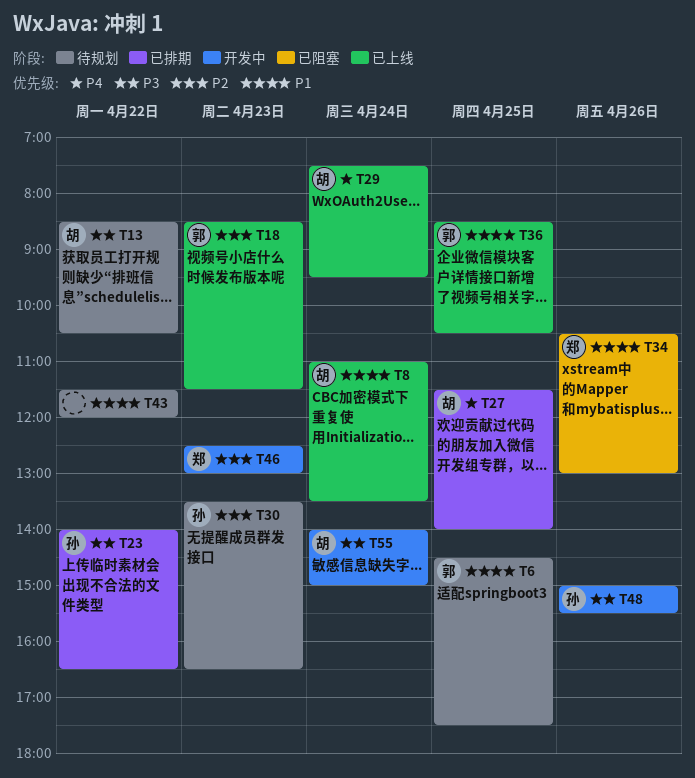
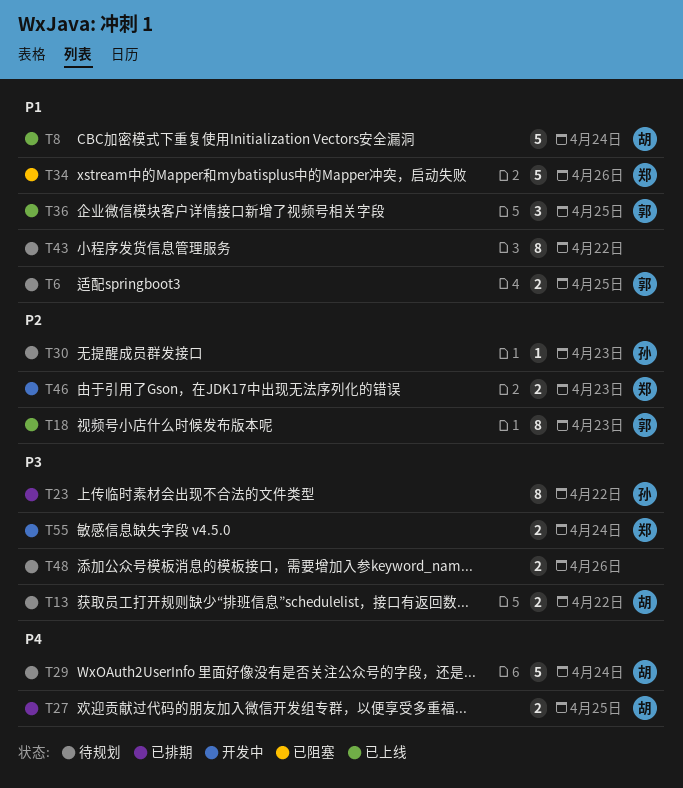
T29, status: 已上线 -> 待规划
T48, status: 开发中 -> 待规划
T48, owner: 孙 -> none
T55, owner: 胡 -> 郑

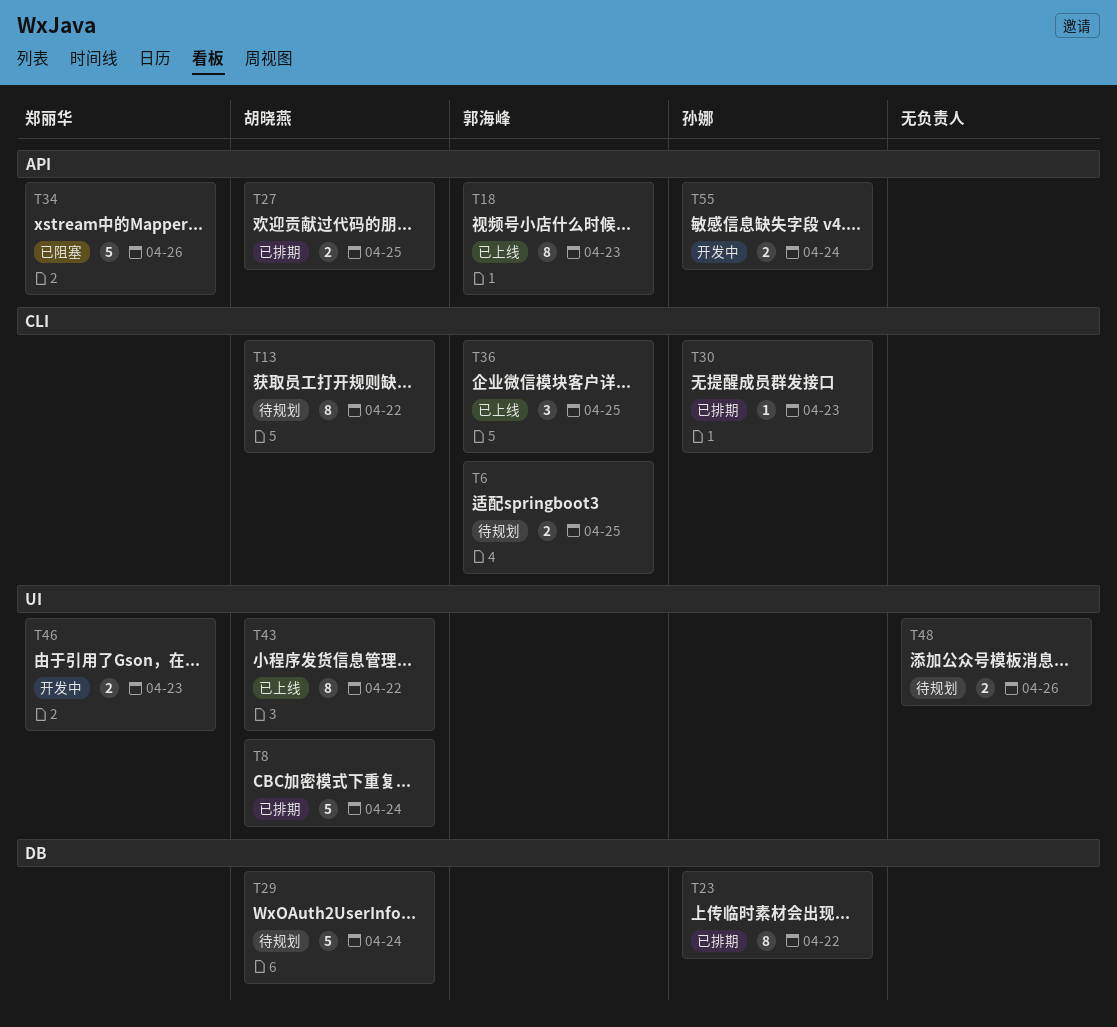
T8, status: 已上线 -> 已排期
T13, estimate: 2 -> 8
T30, status: 待规划 -> 已排期
T43, status: 待规划 -> 已上线
T43, owner: none -> 胡晓燕
T55, owner: 郑丽华 -> 孙娜

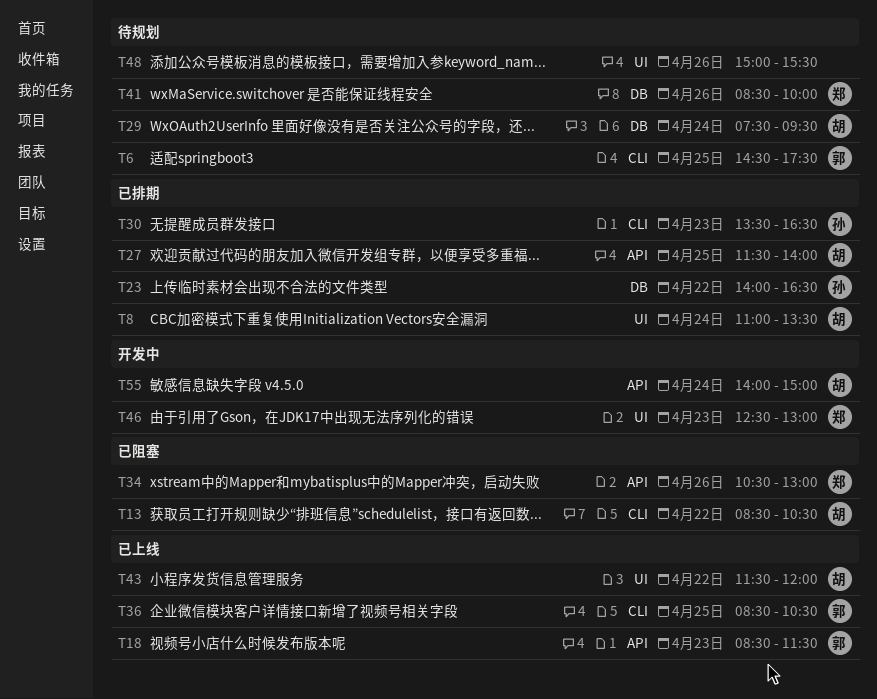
T13, status: 待规划 -> 已阻塞
T41: none -> present
T55, owner: 孙娜 -> 胡晓燕

